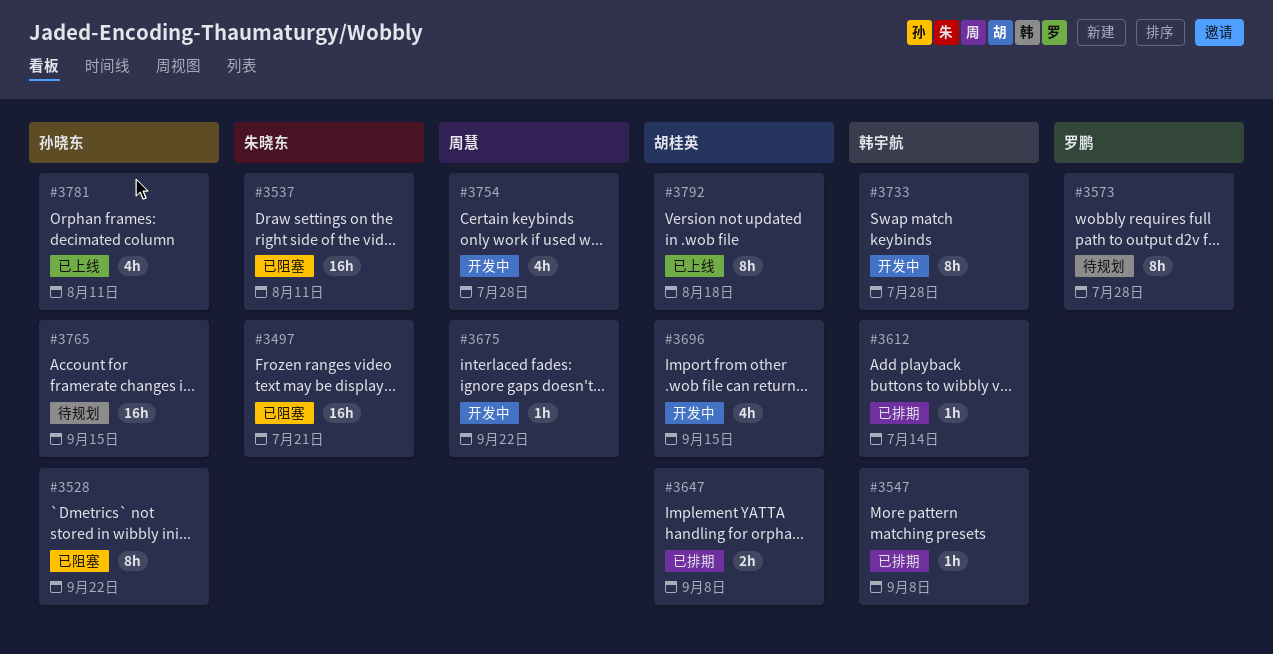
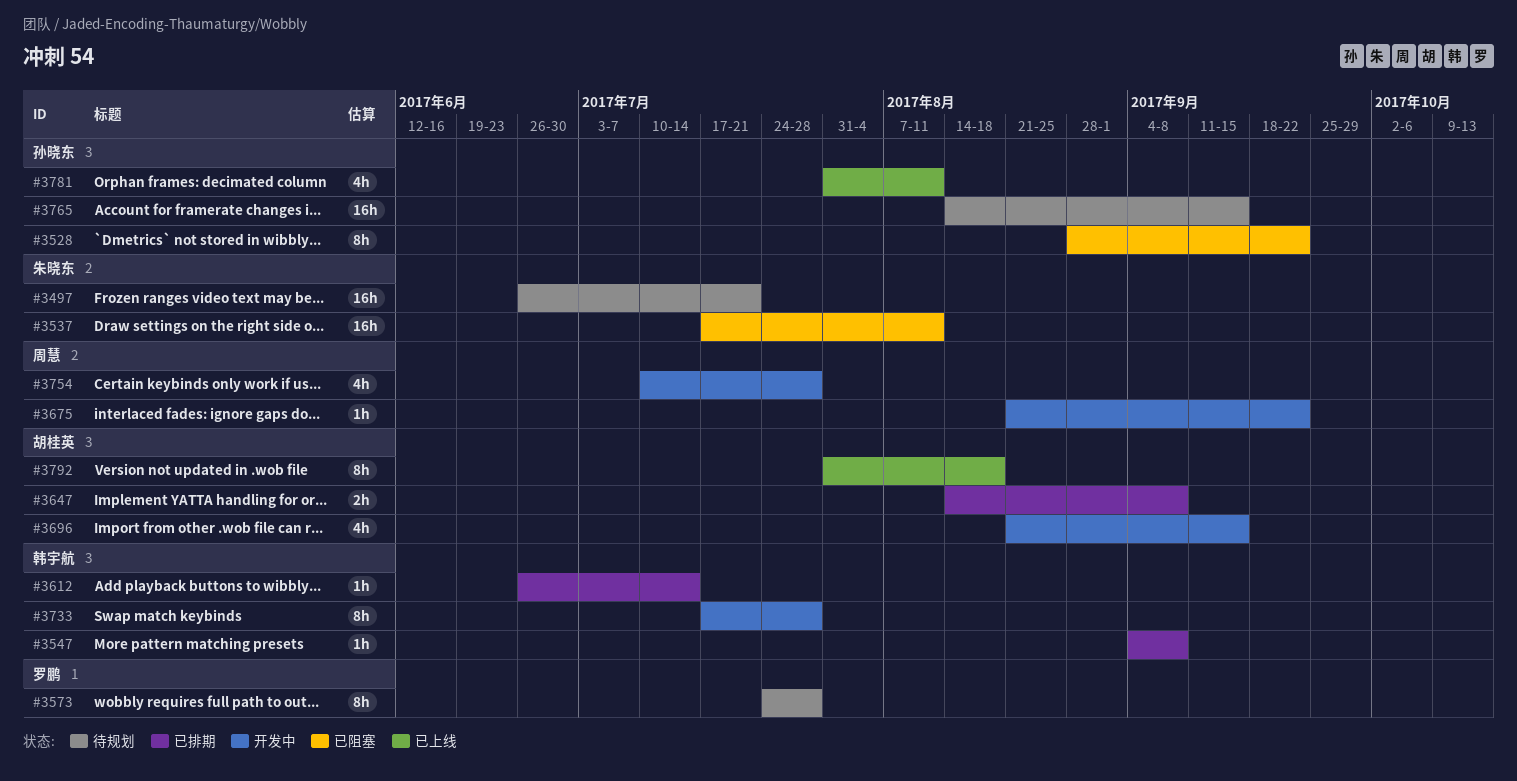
#3497, status: 已阻塞 -> 待规划

